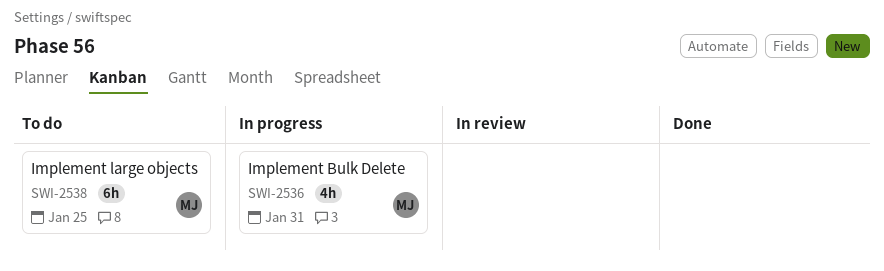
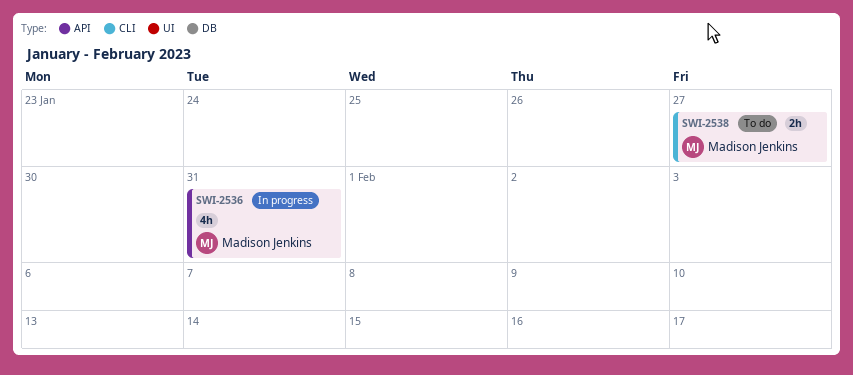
SWI-2538, estimate: 6h -> 2h
SWI-2538, due: Jan 25 -> Jan 27

